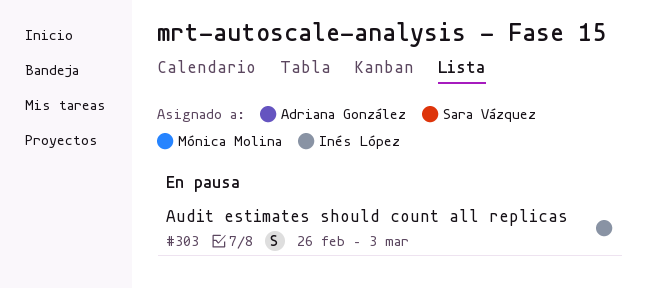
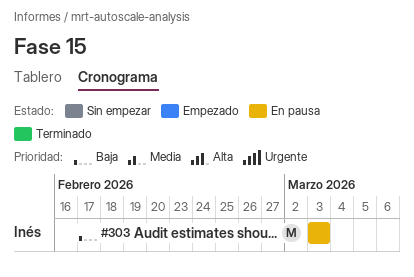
#303, estimate: S -> M
#303, start: Feb 26 -> Mar 3

